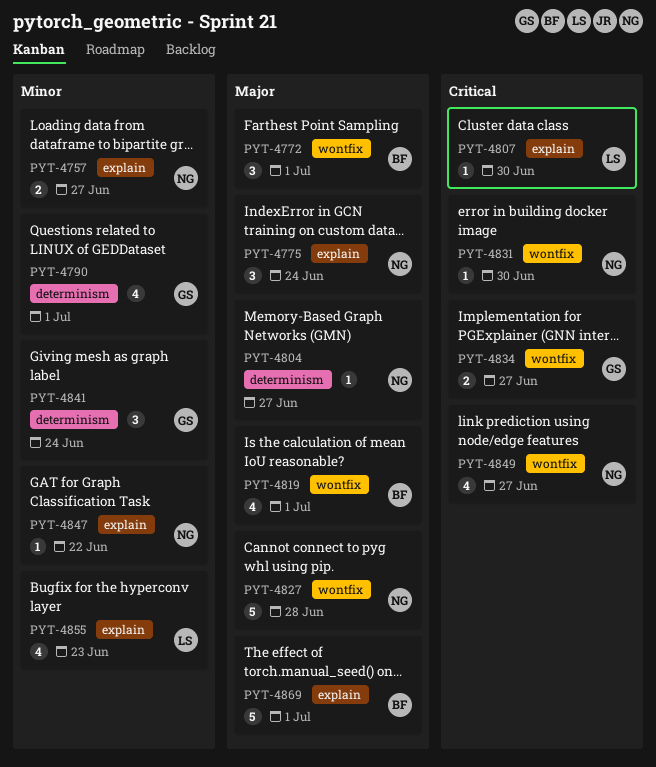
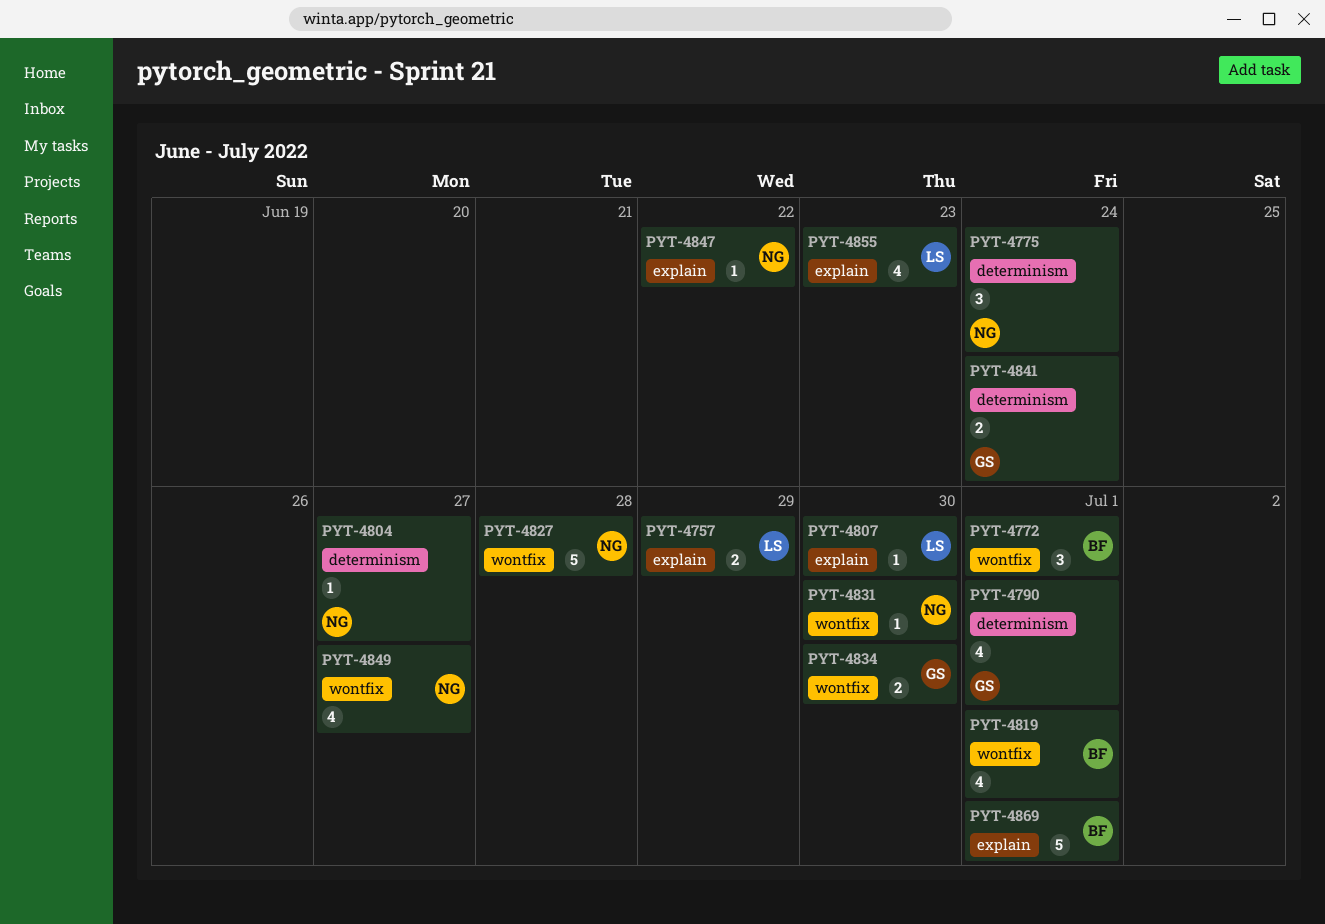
PYT-4757, owner: NG -> LS
PYT-4757, due: Jun 27 -> Jun 29
PYT-4775, label: explain -> determinism
PYT-4834, due: Jun 27 -> Jun 30
PYT-4841, estimate: 3 -> 2

